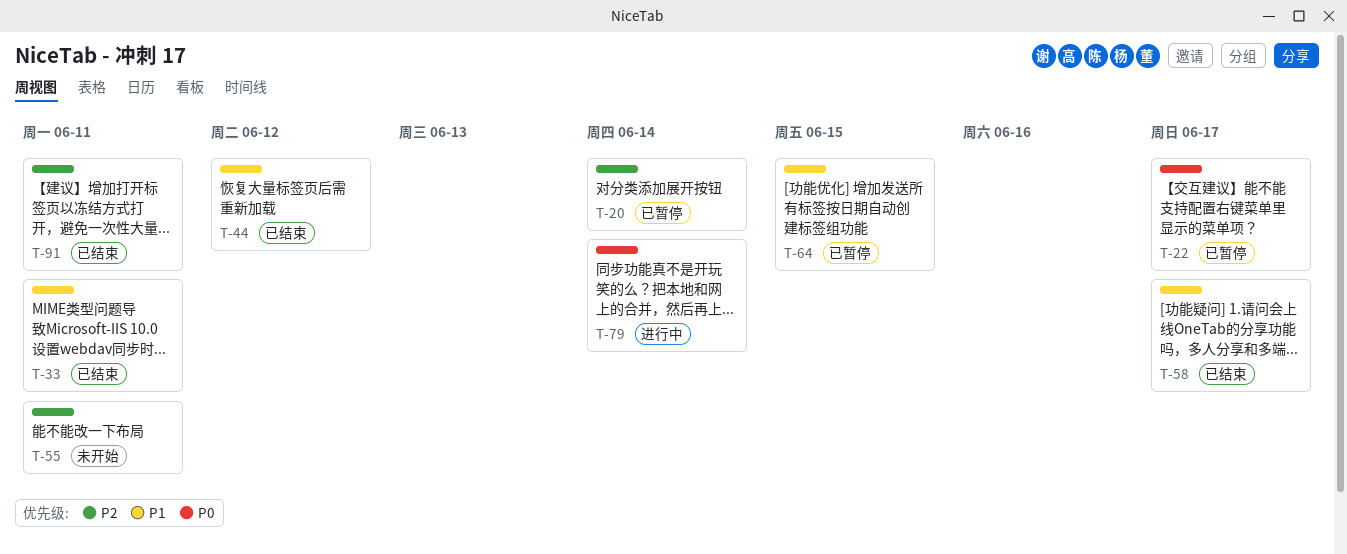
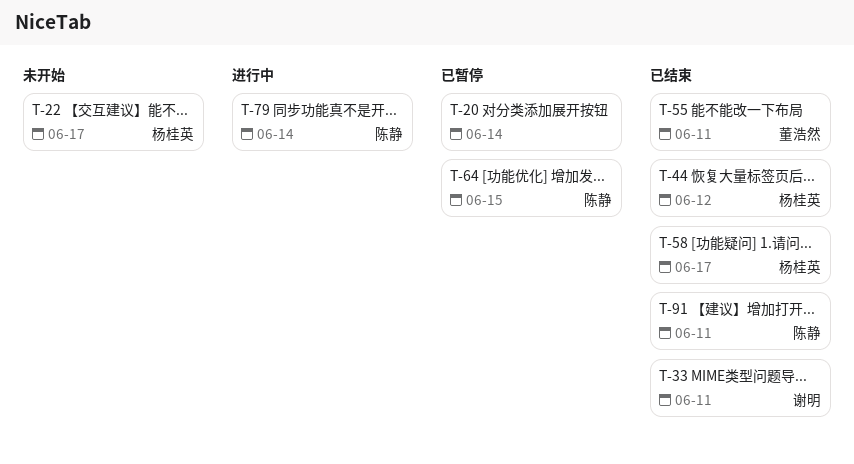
T-22, status: 已暂停 -> 未开始
T-55, status: 未开始 -> 已结束

